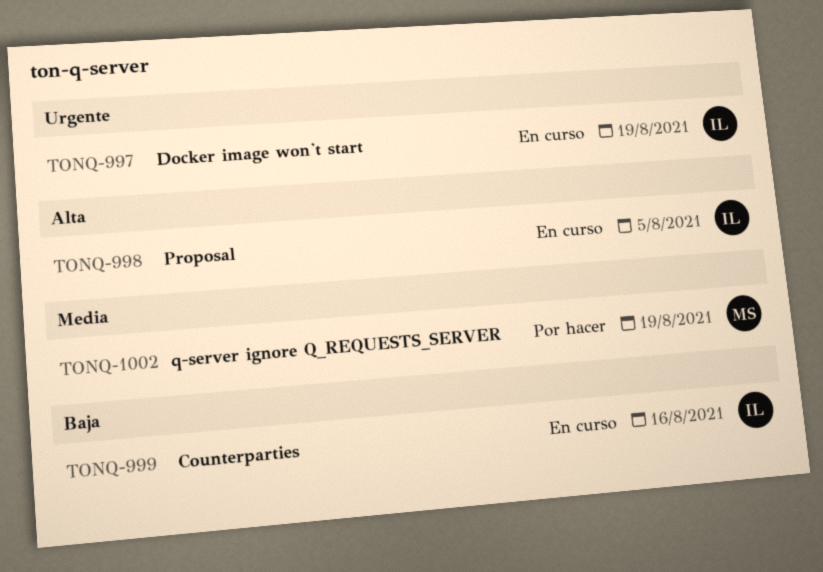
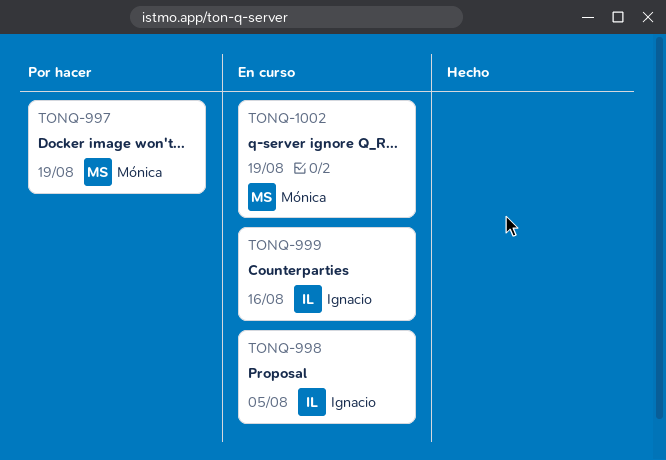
TONQ-997, status: En curso -> Por hacer
TONQ-997, owner: Ignacio -> Mónica
TONQ-1002, status: Por hacer -> En curso

